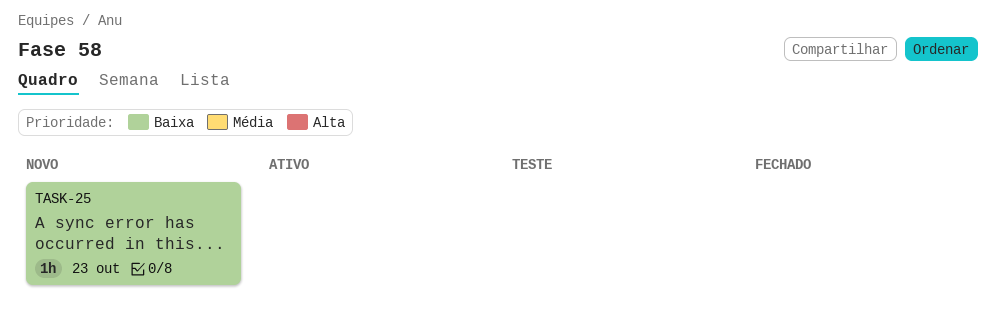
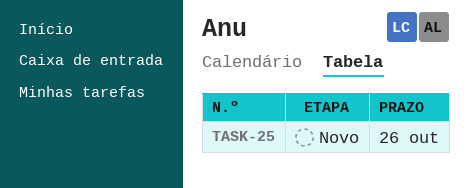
TASK-25, due: Oct 23 -> Oct 26

